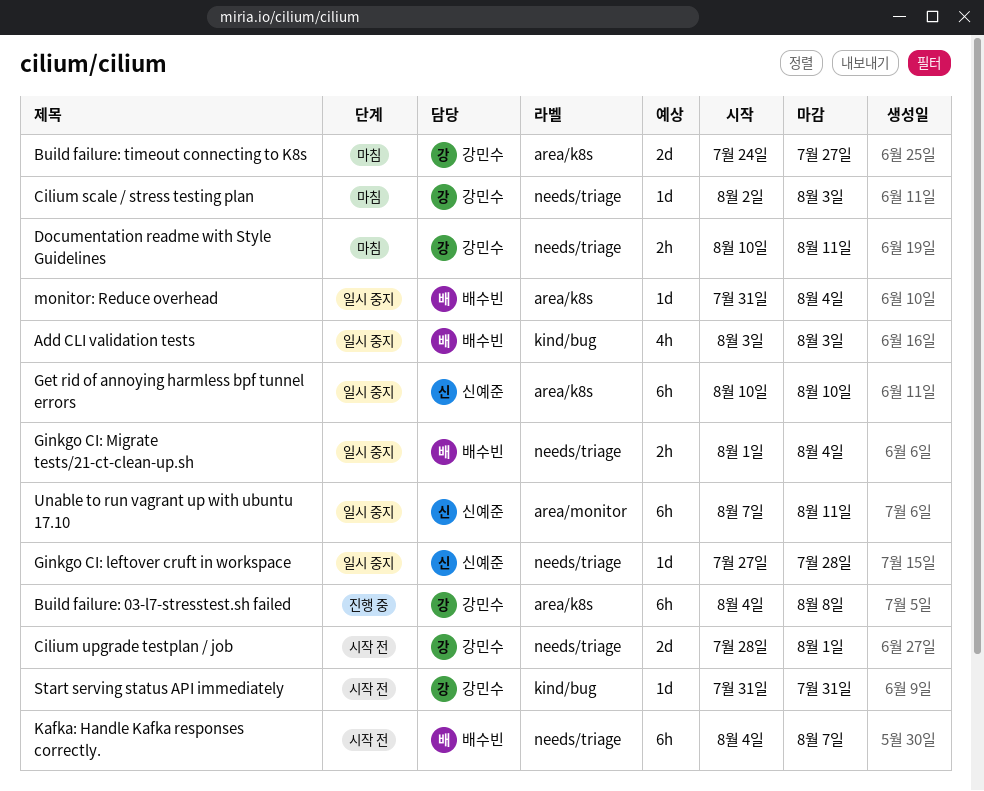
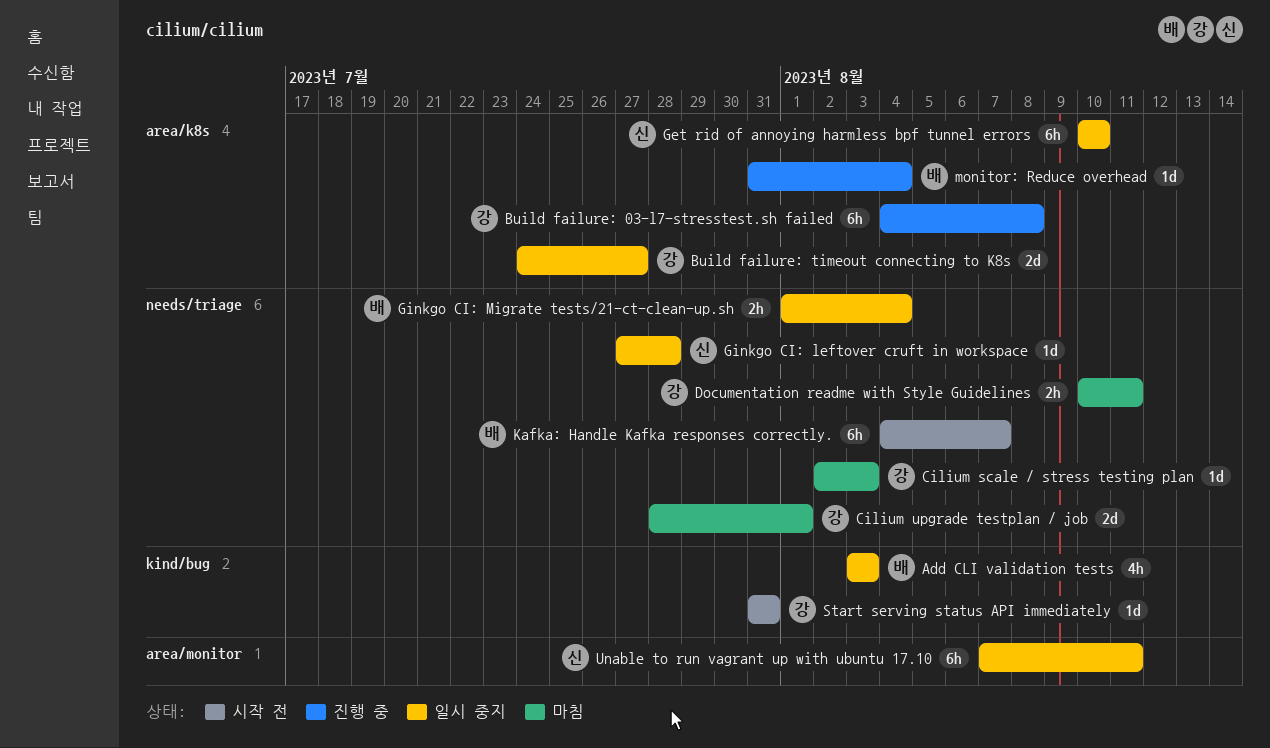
Build failure: timeout connecting to K8s, status: 마침 -> 일시 중지
Cilium upgrade testplan / job, status: 시작 전 -> 마침
monitor: Reduce overhead, status: 일시 중지 -> 진행 중

